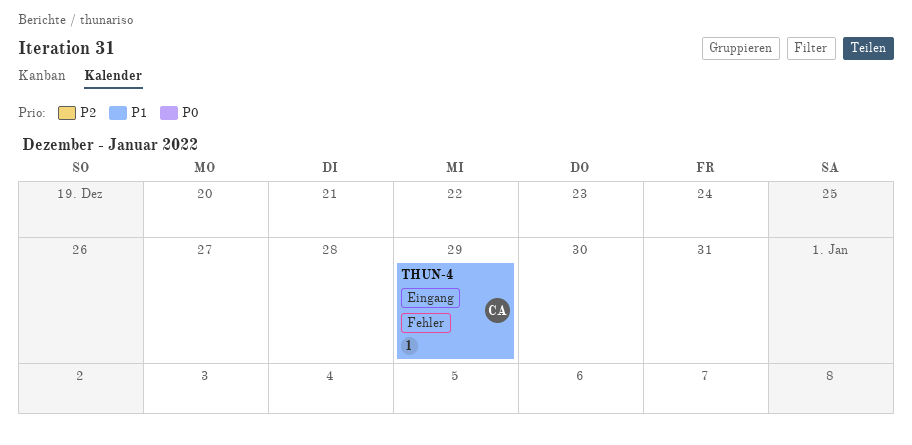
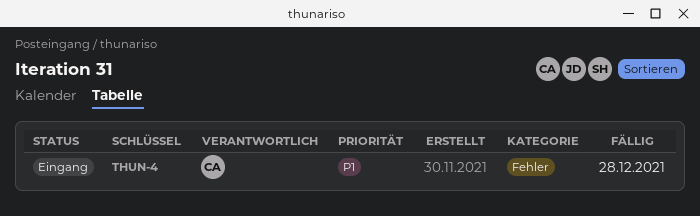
THUN-4, due: Dec 29 -> Dec 28

